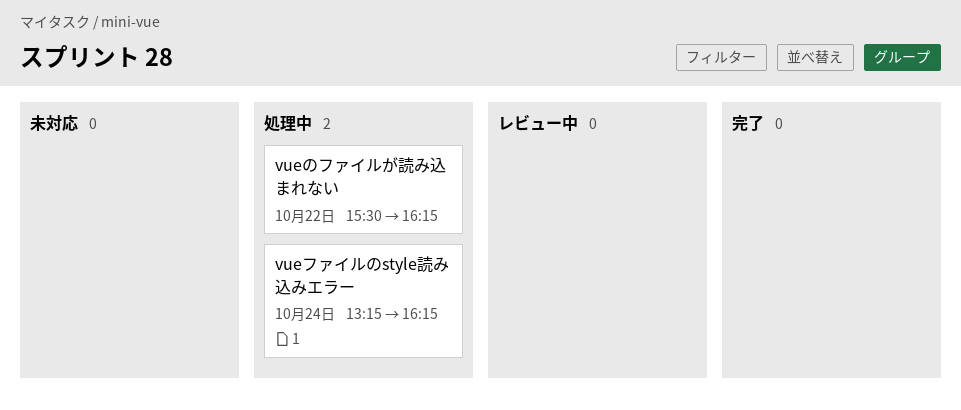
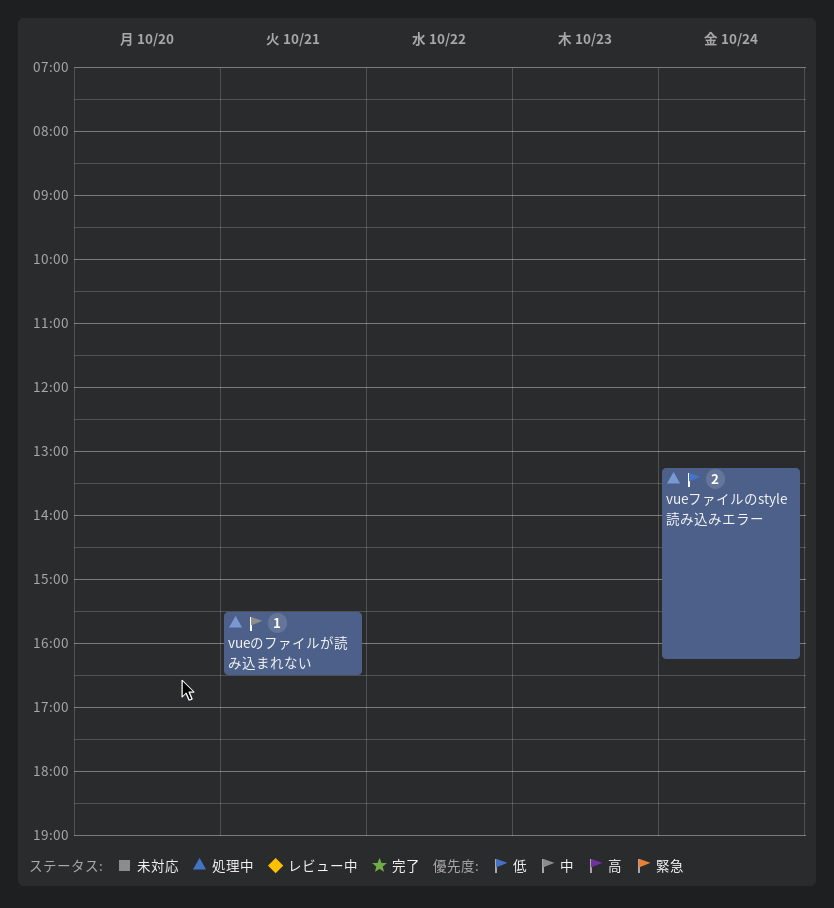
vueのファイルが読み込まれない, day: Oct 22 -> Oct 21
vueのファイルが読み込まれない, ends: 16:15 -> 16:30

